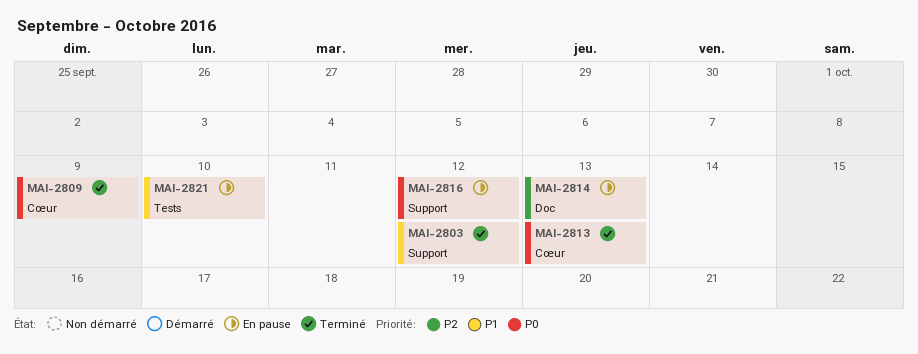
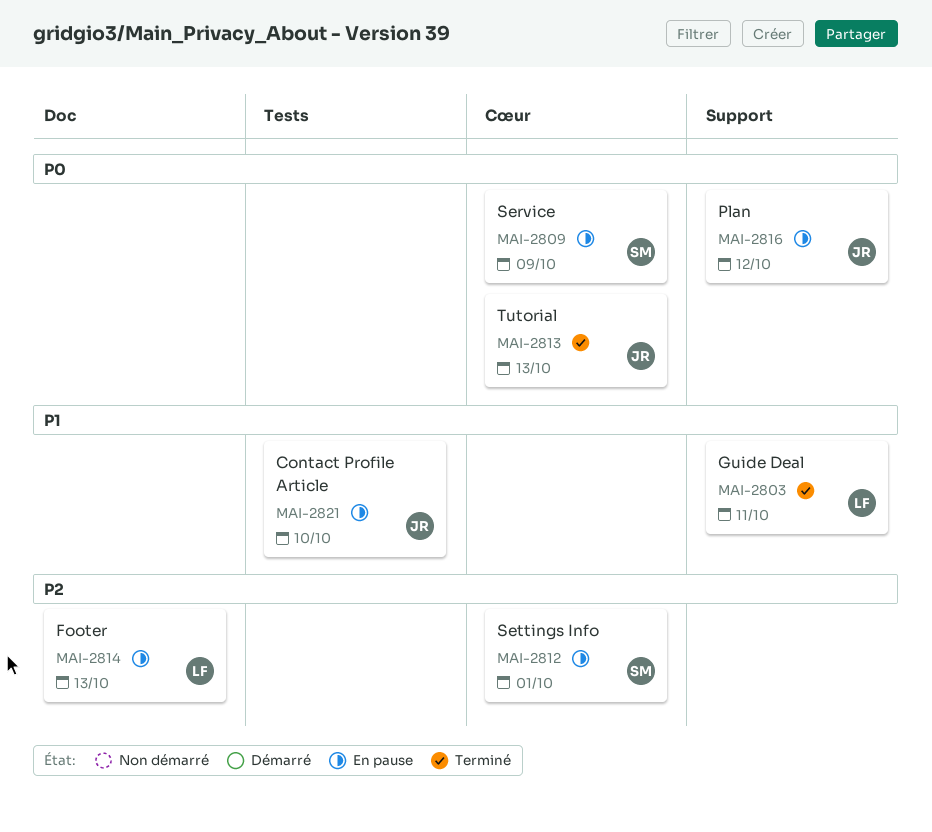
MAI-2803, due: Oct 12 -> Oct 11
MAI-2809, status: Terminé -> En pause
MAI-2812: none -> present

